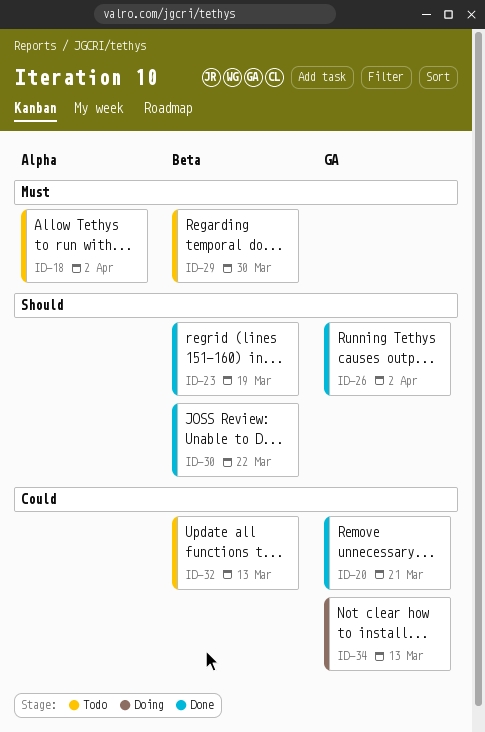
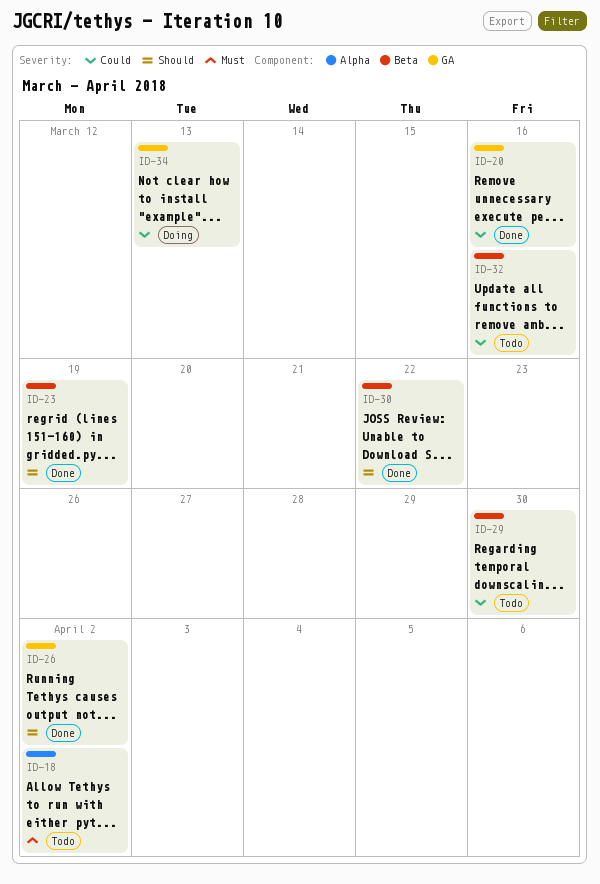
ID-20, due: Mar 21 -> Mar 16
ID-29, priority: Must -> Could
ID-32, due: Mar 13 -> Mar 16

